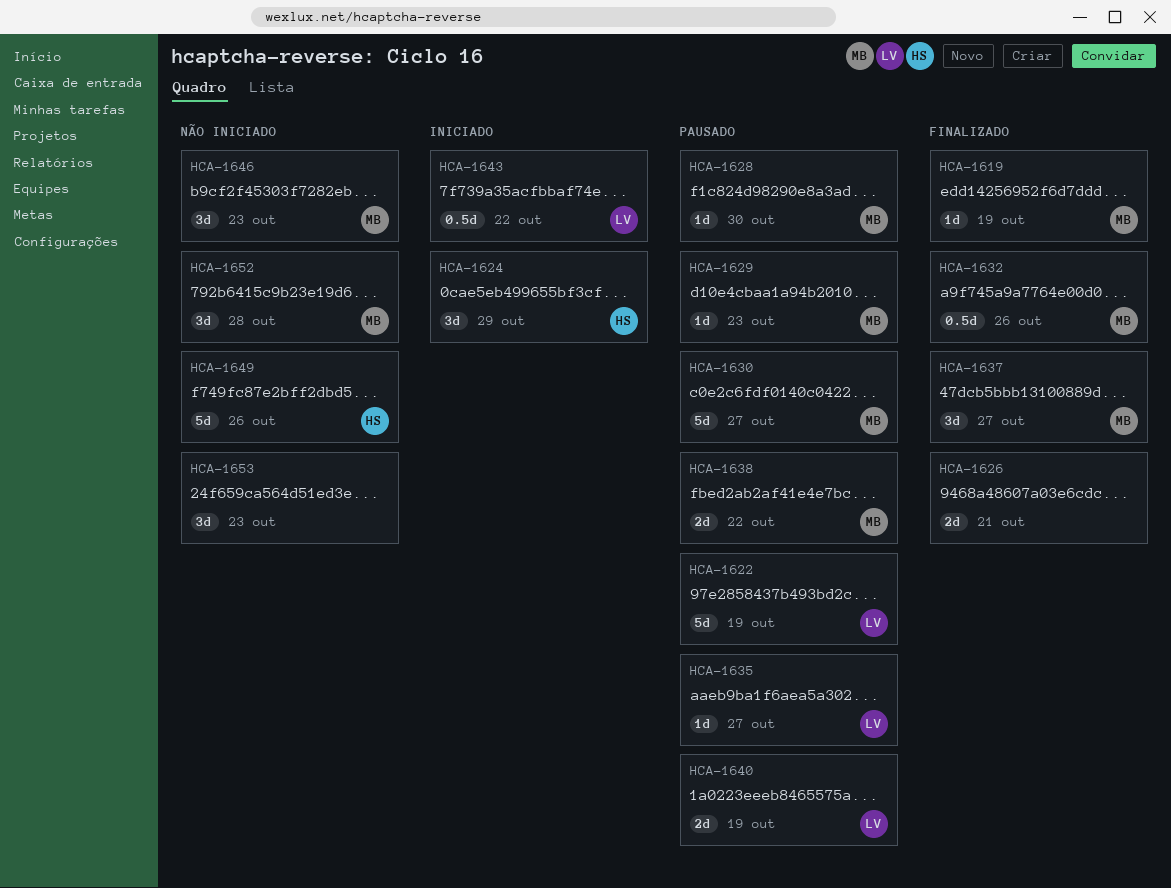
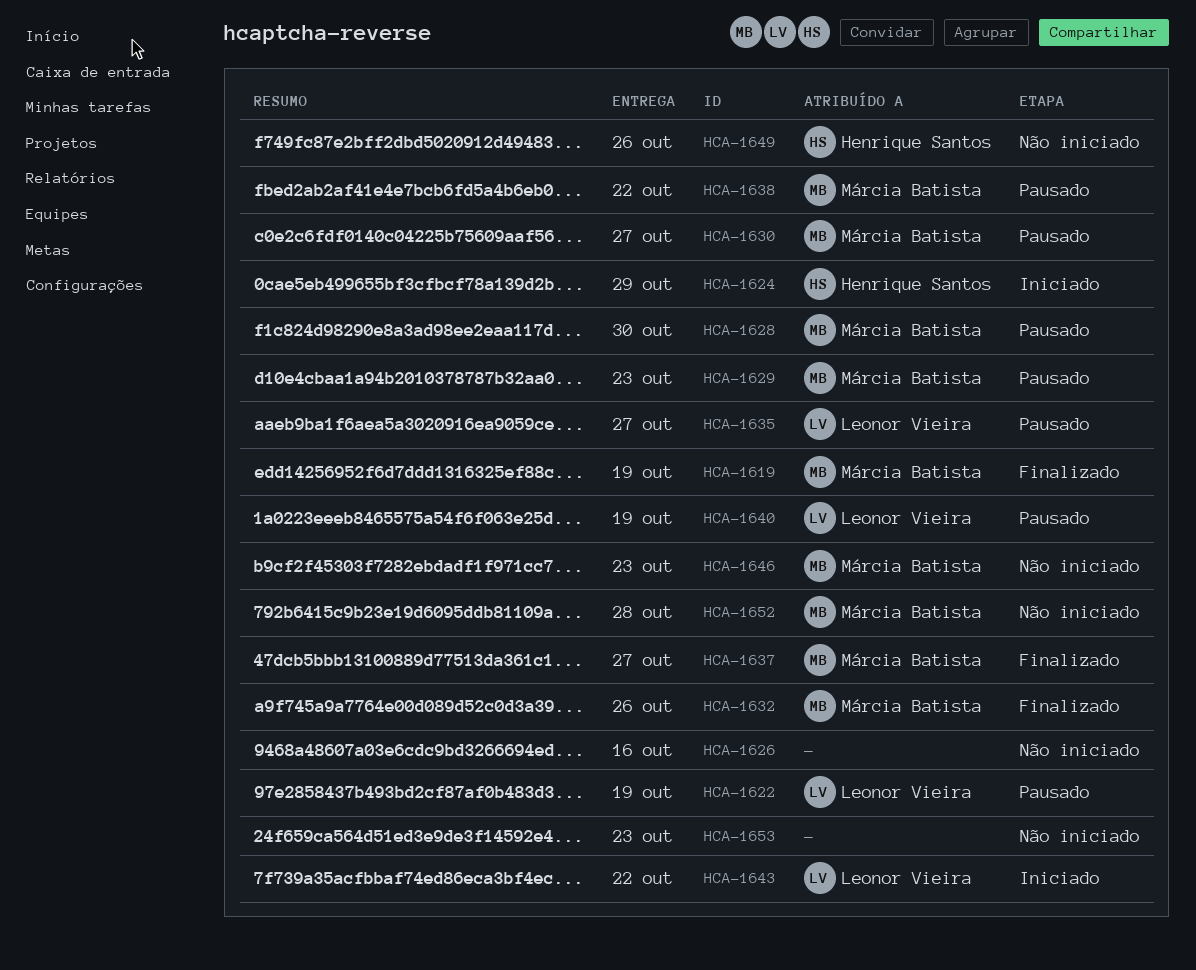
HCA-1626, status: Finalizado -> Não iniciado
HCA-1626, due: Oct 21 -> Oct 16

